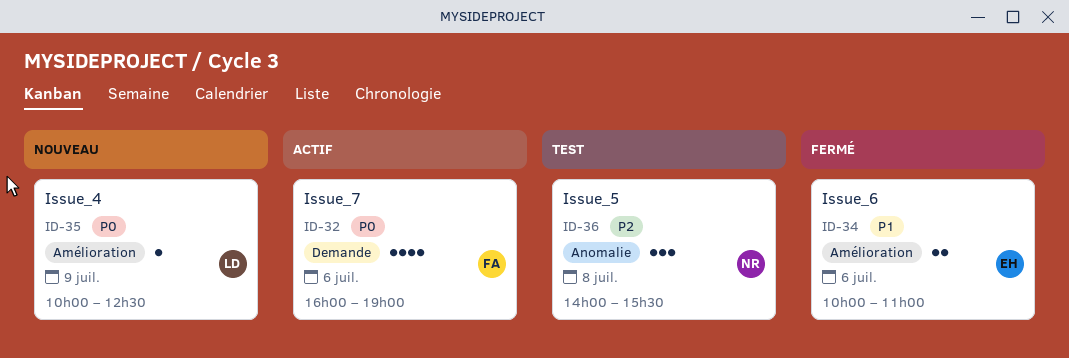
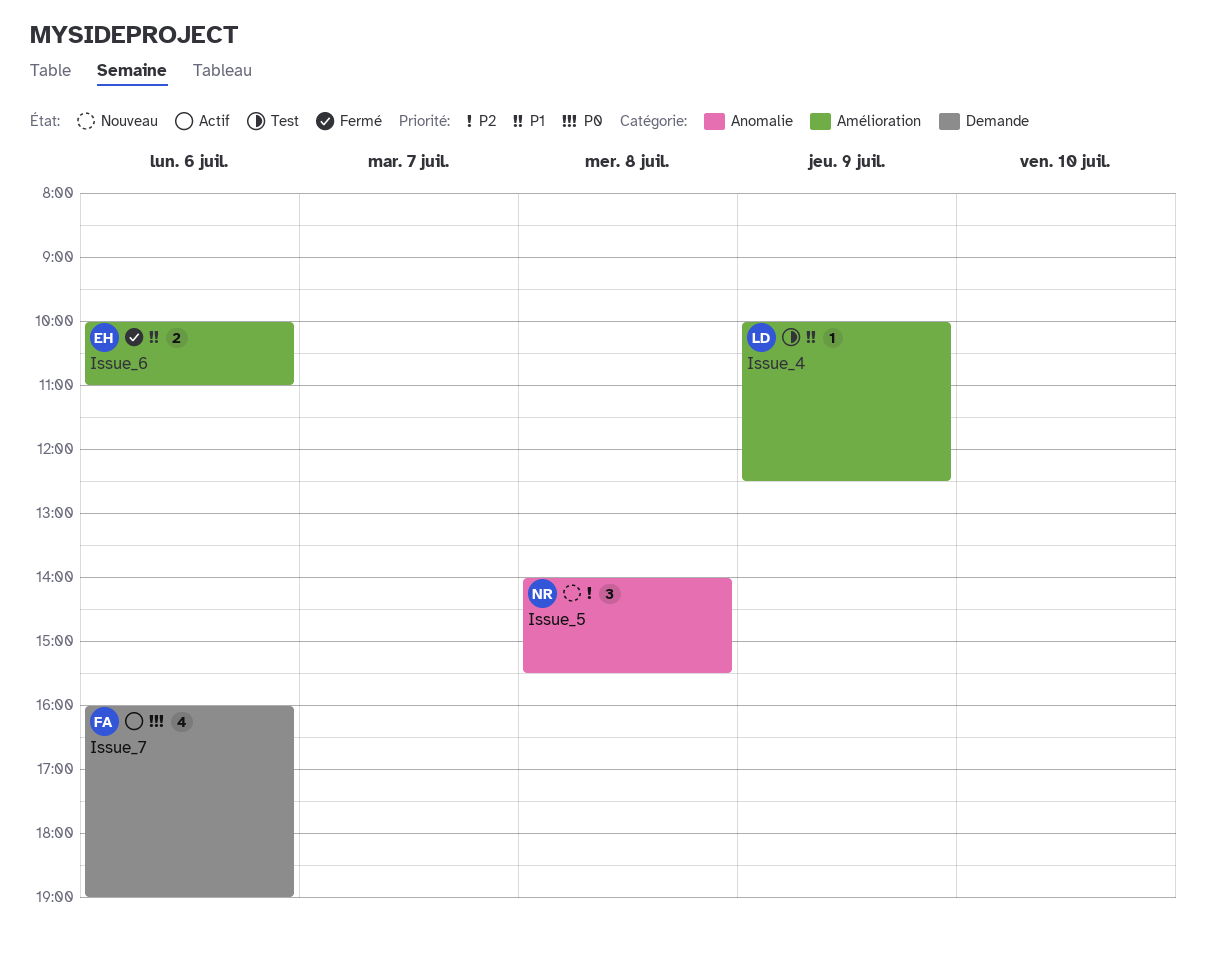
Issue_4, status: Nouveau -> Test
Issue_4, priority: P0 -> P1
Issue_5, status: Test -> Nouveau

